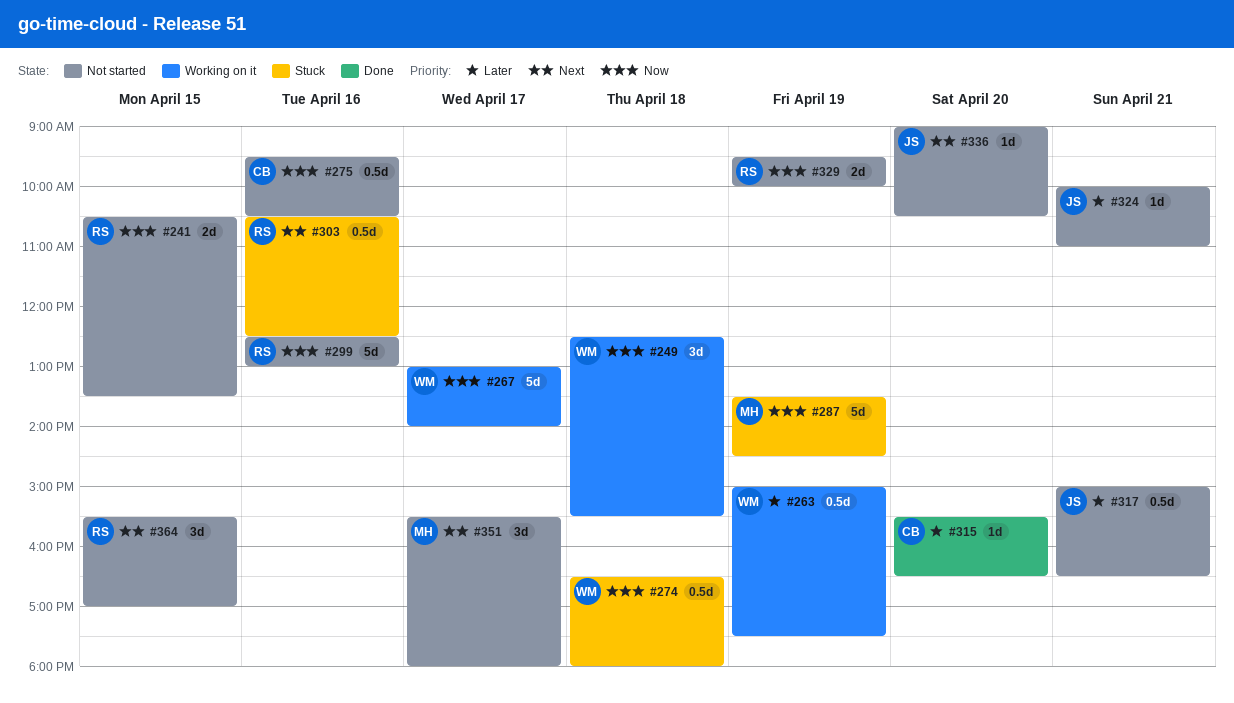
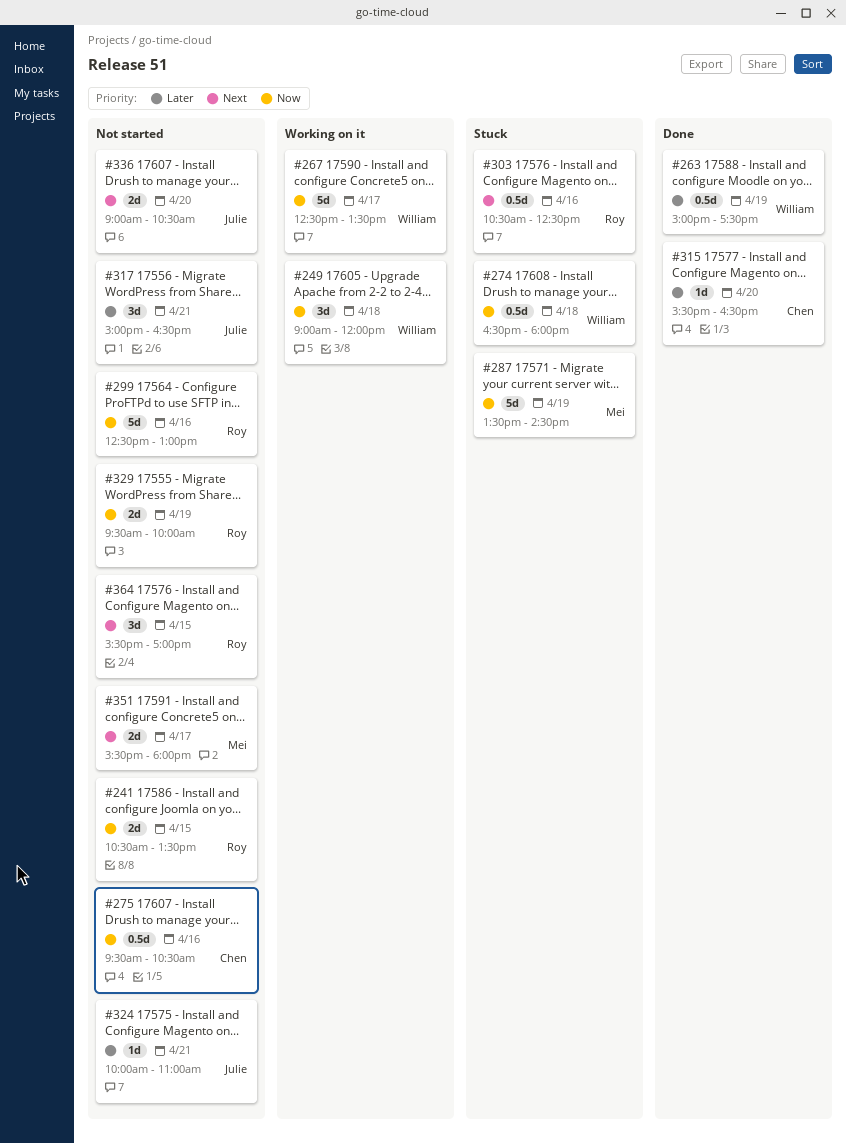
#249, begins: 12:30 -> 09:00
#249, ends: 15:30 -> 12:00
#263, status: Working on it -> Done
#267, begins: 13:00 -> 12:30
#267, ends: 14:00 -> 13:30
#317, estimate: 0.5d -> 3d
#336, estimate: 1d -> 2d
#351, estimate: 3d -> 2d

